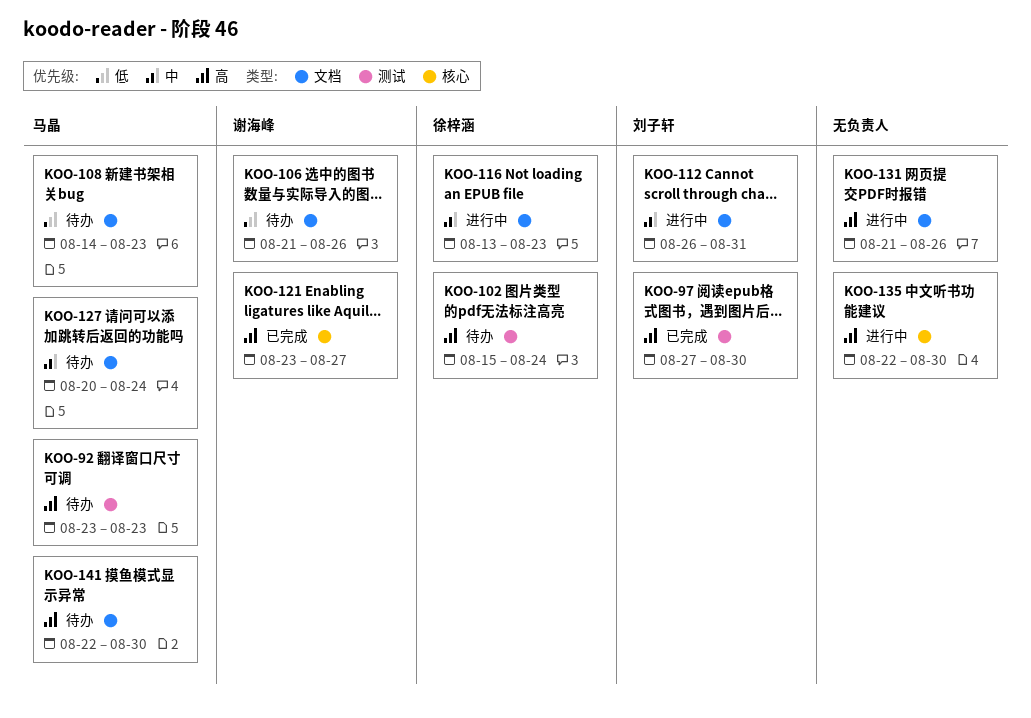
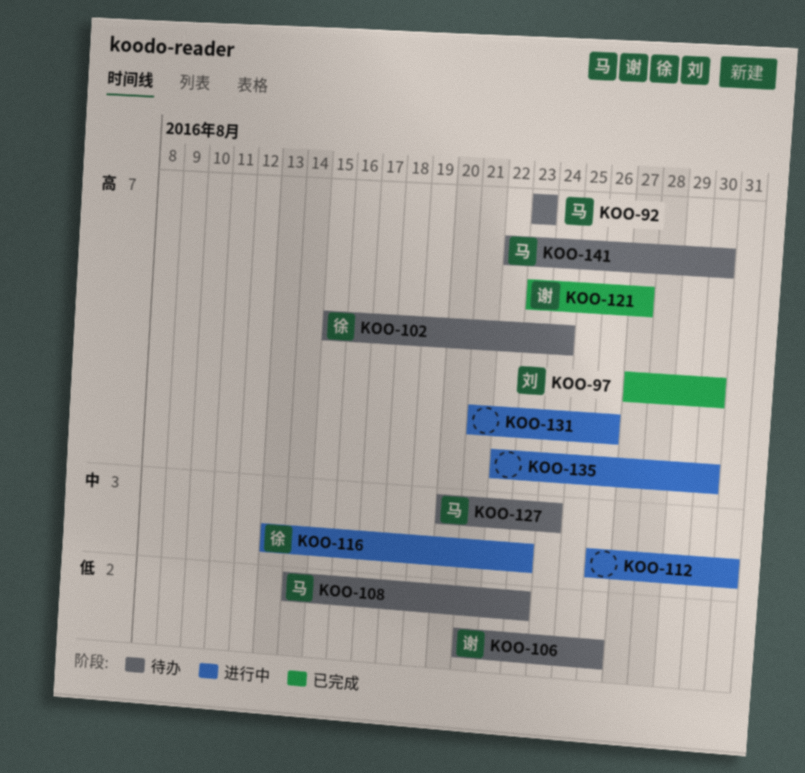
KOO-112, owner: 刘子轩 -> none

